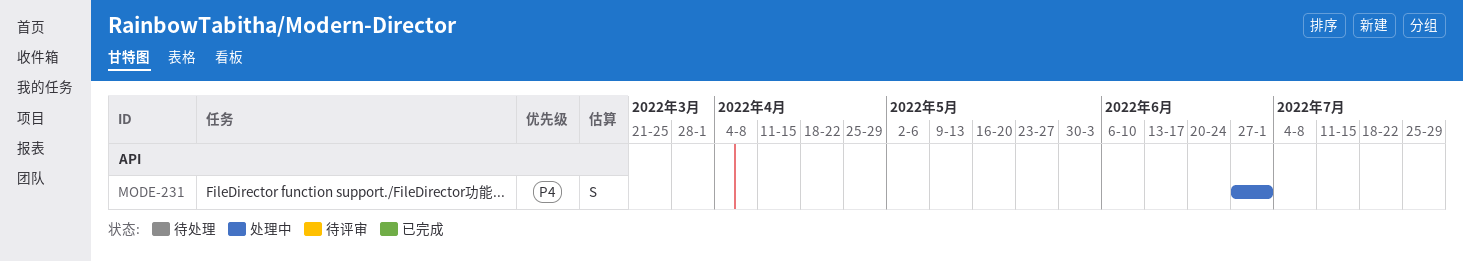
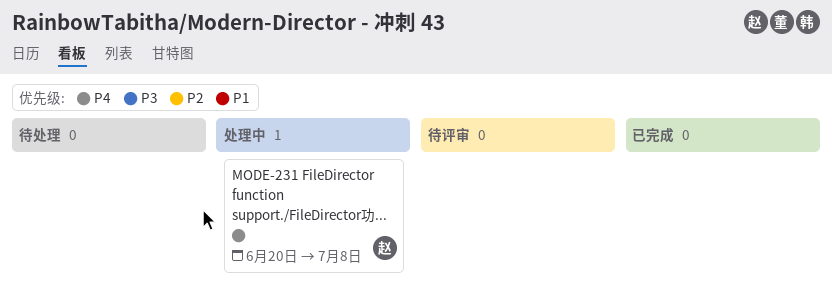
MODE-231, start: Jun 27 -> Jun 20
MODE-231, due: Jul 1 -> Jul 8

